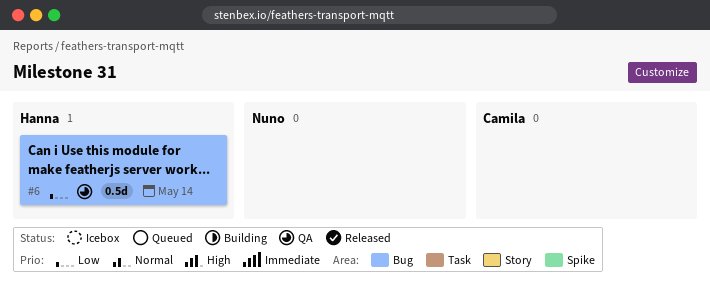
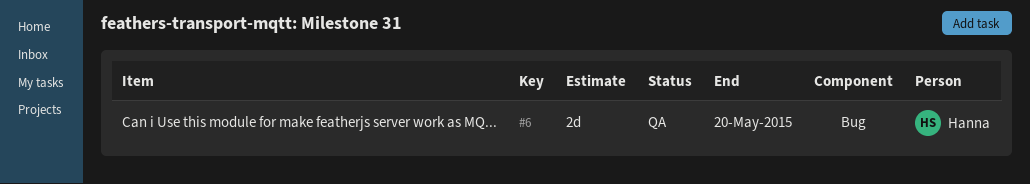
#6, estimate: 0.5d -> 2d
#6, due: May 14 -> May 20

